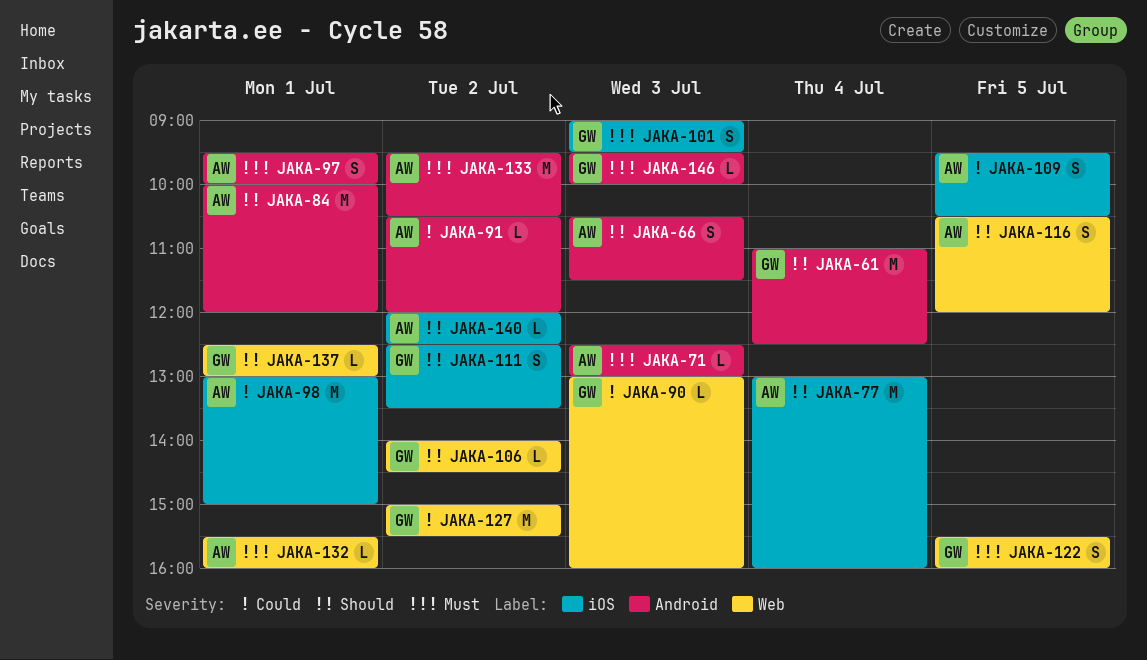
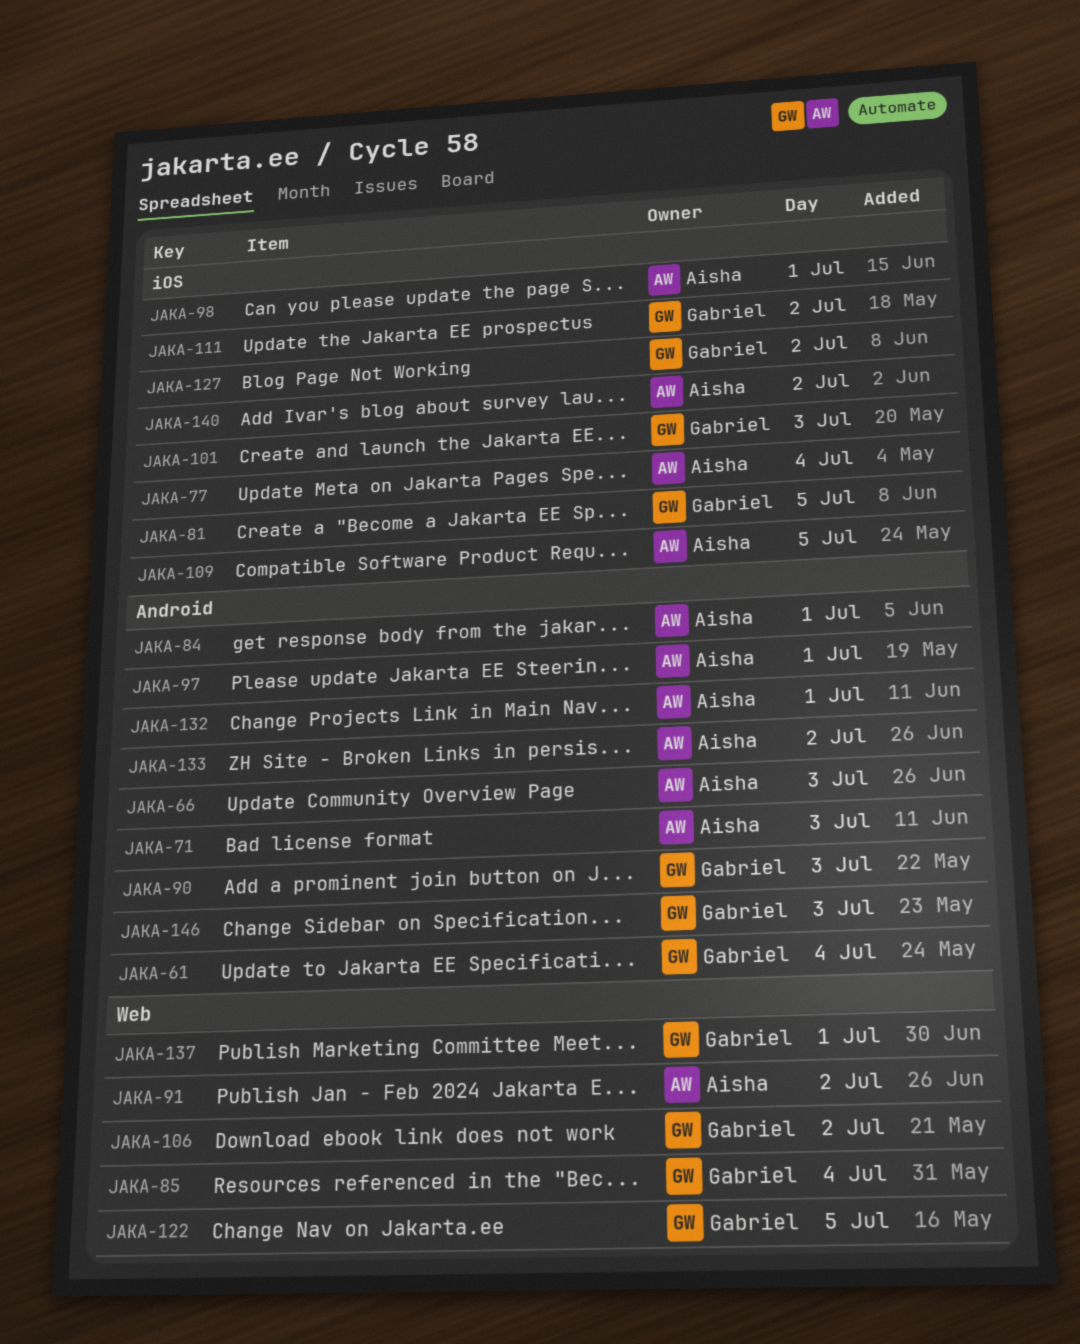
JAKA-81: none -> present
JAKA-85: none -> present
JAKA-90, label: Web -> Android
JAKA-91, label: Android -> Web
JAKA-116: present -> none
JAKA-127, label: Web -> iOS
JAKA-132, label: Web -> Android

